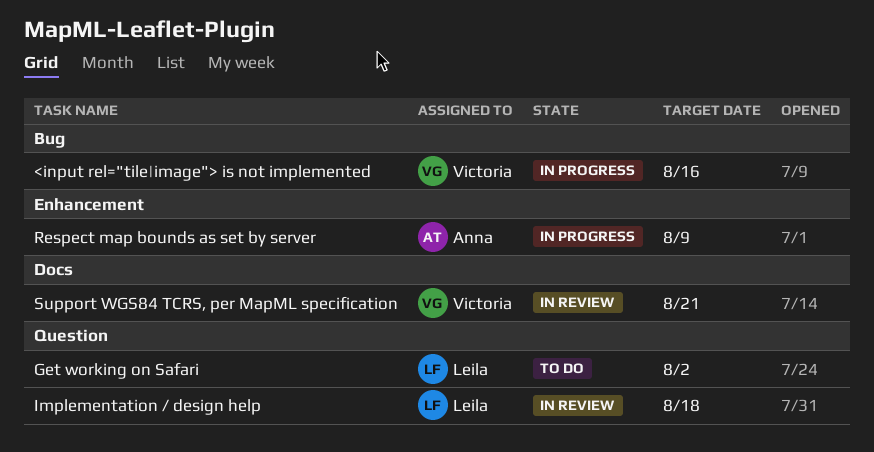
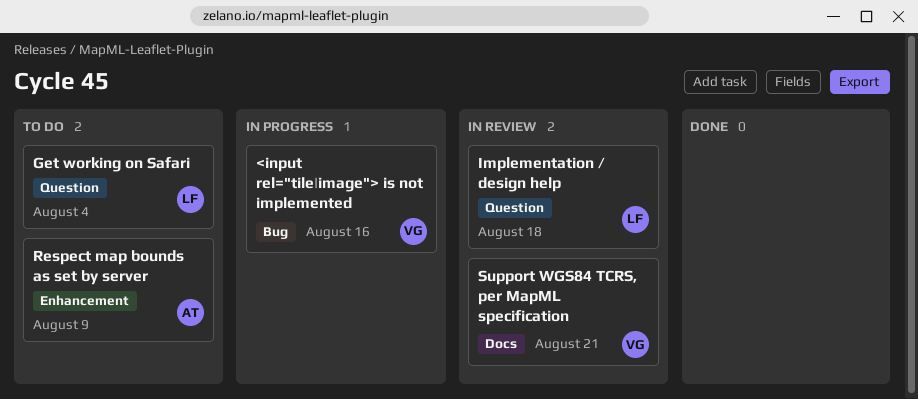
Get working on Safari, due: Aug 2 -> Aug 4
Respect map bounds as set by server, status: In progress -> To do

